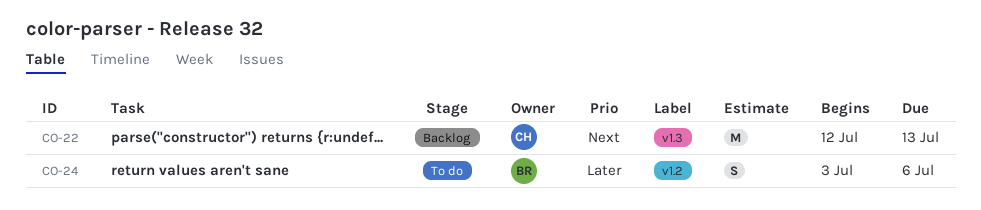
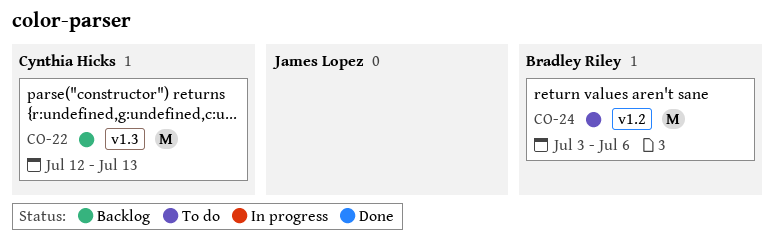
CO-24, estimate: S -> M

